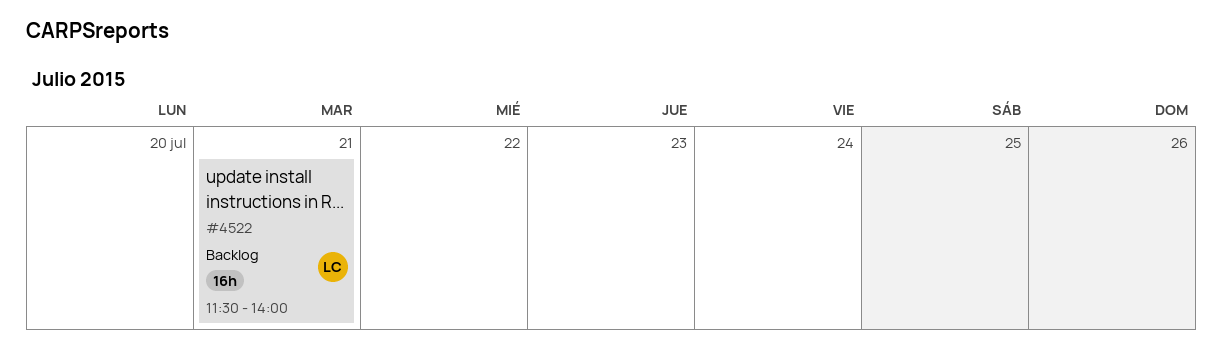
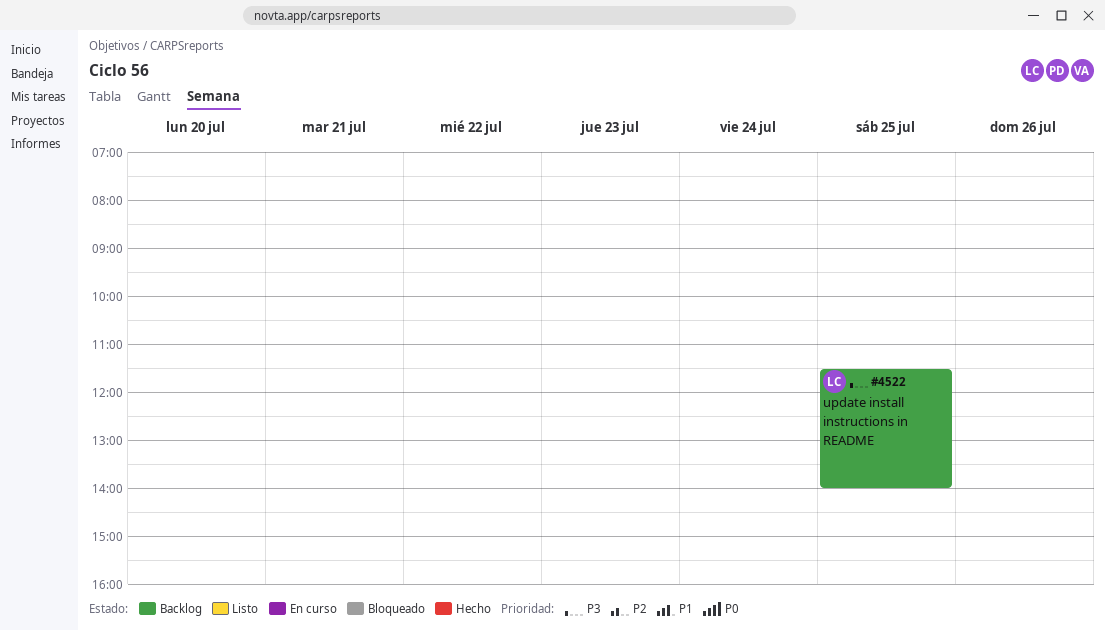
#4522, day: Jul 21 -> Jul 25

